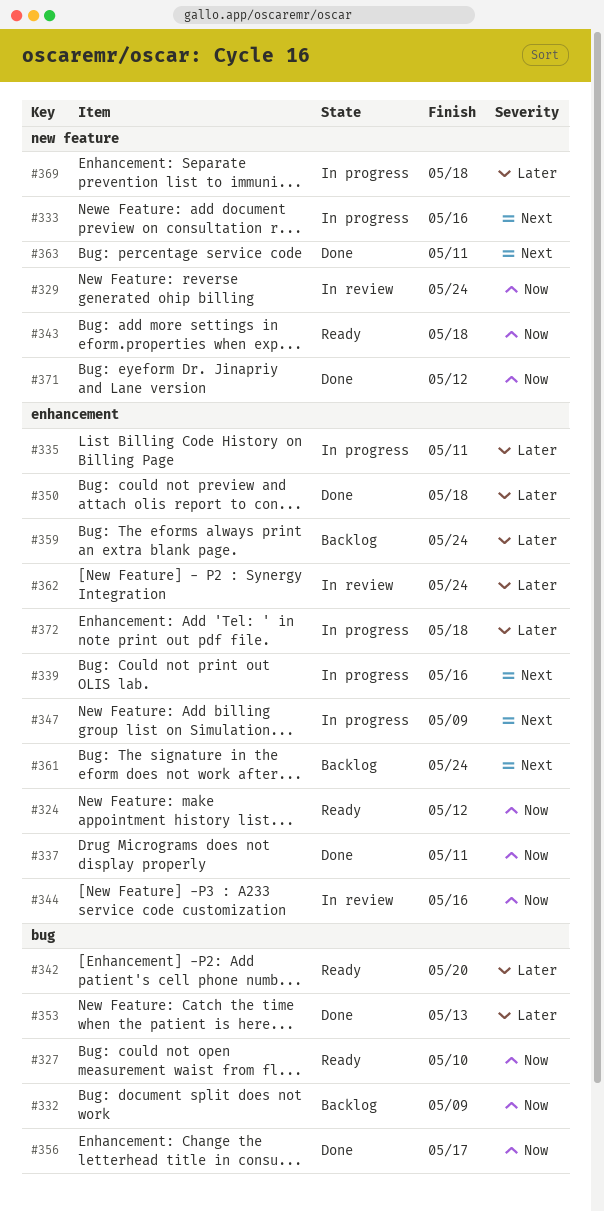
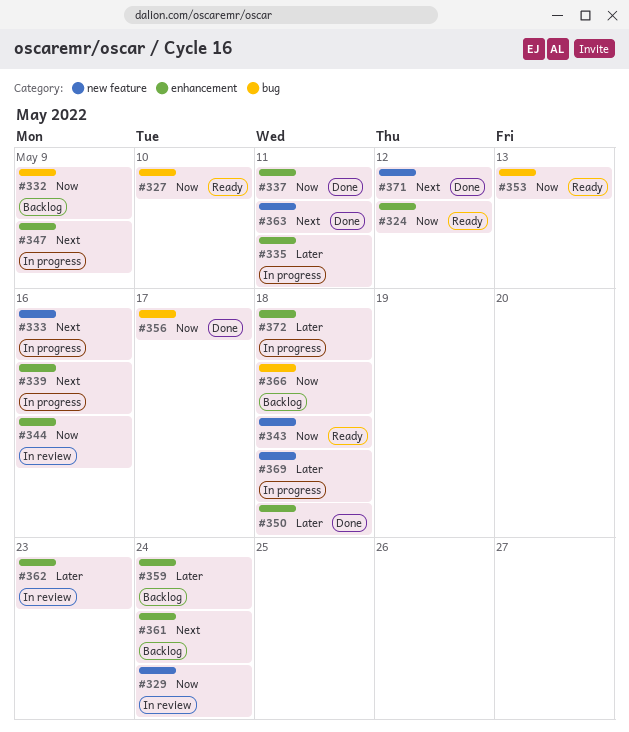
#342: present -> none
#353, status: Done -> Ready
#353, priority: Later -> Now
#362, due: May 24 -> May 23
#366: none -> present
#371, priority: Now -> Next

